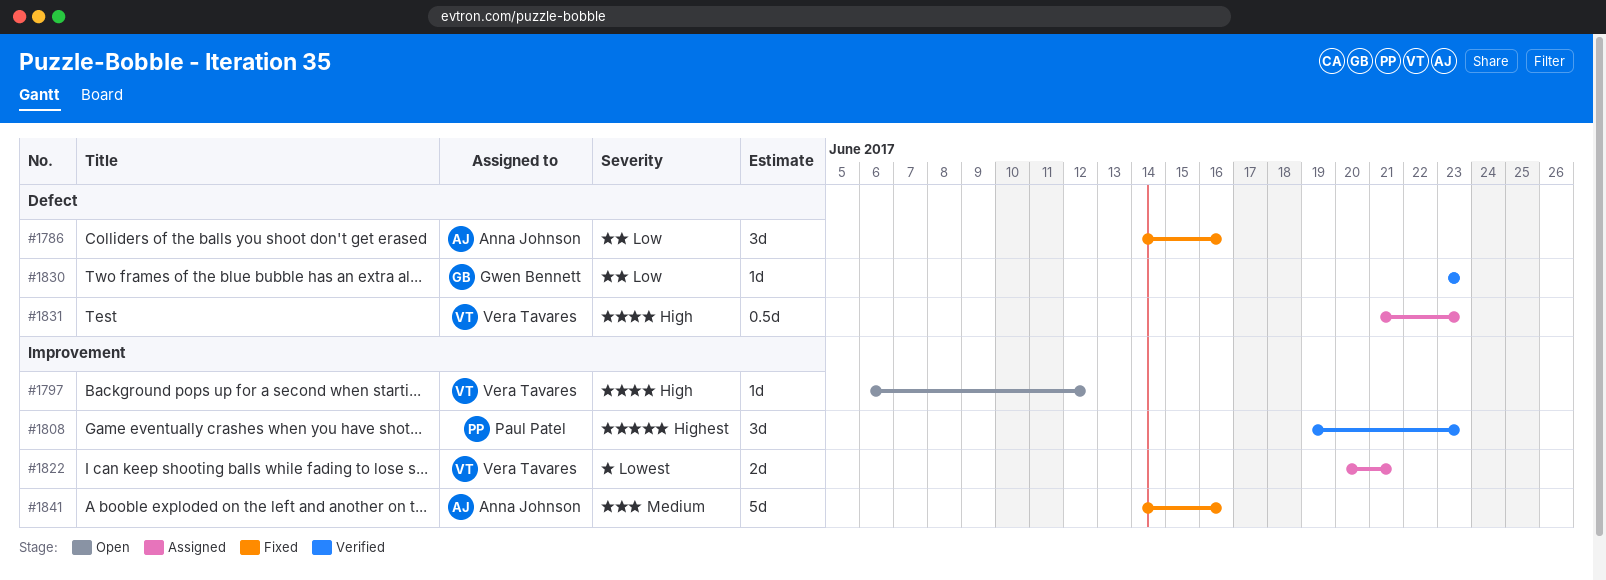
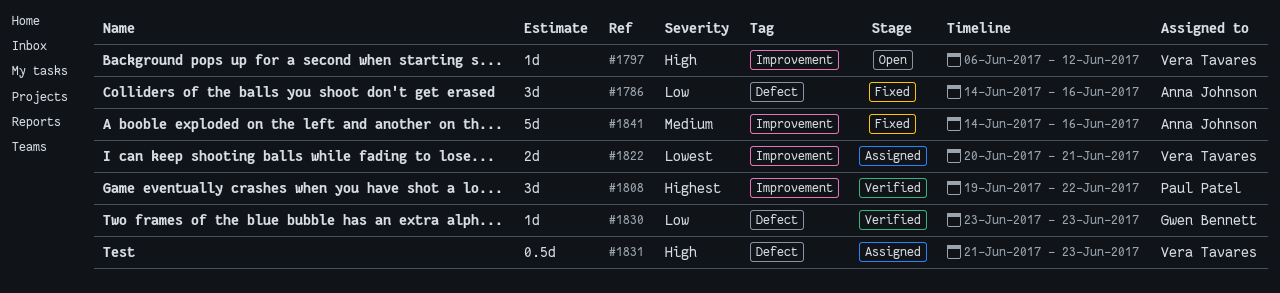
#1808, due: Jun 23 -> Jun 22

